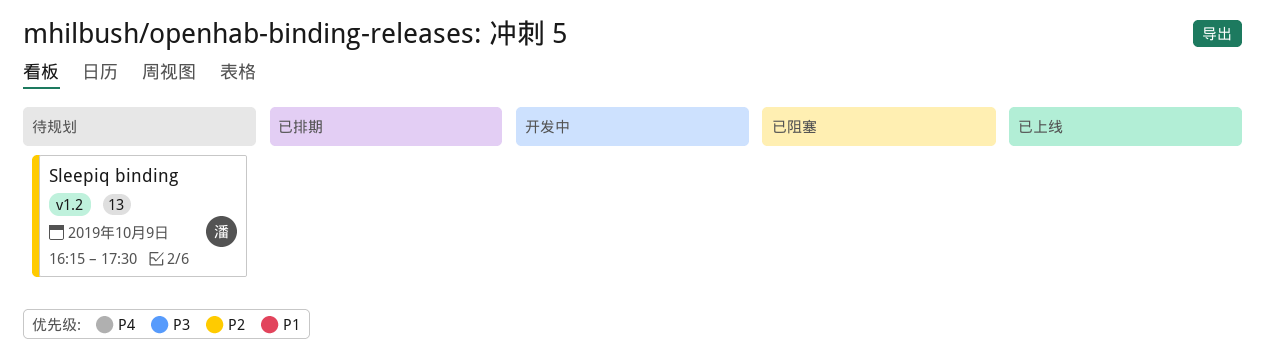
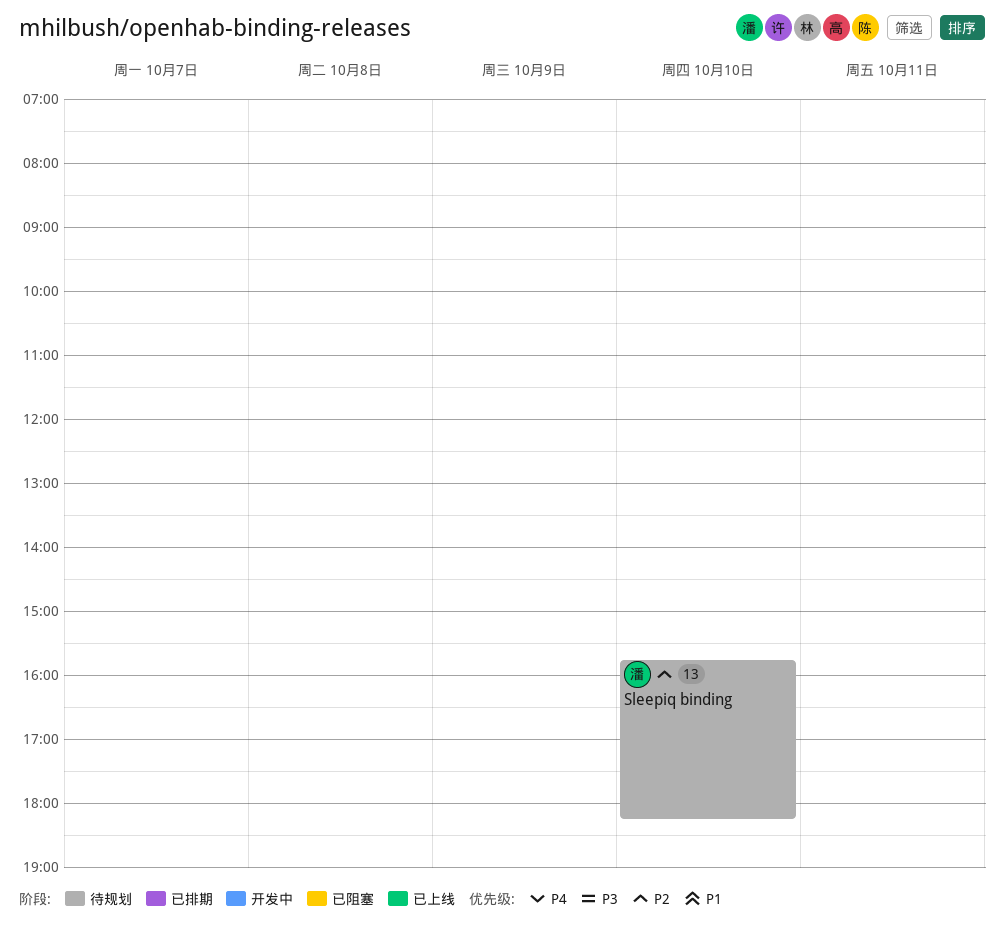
Sleepiq binding, day: Oct 9 -> Oct 10
Sleepiq binding, begins: 16:15 -> 15:45
Sleepiq binding, ends: 17:30 -> 18:15

